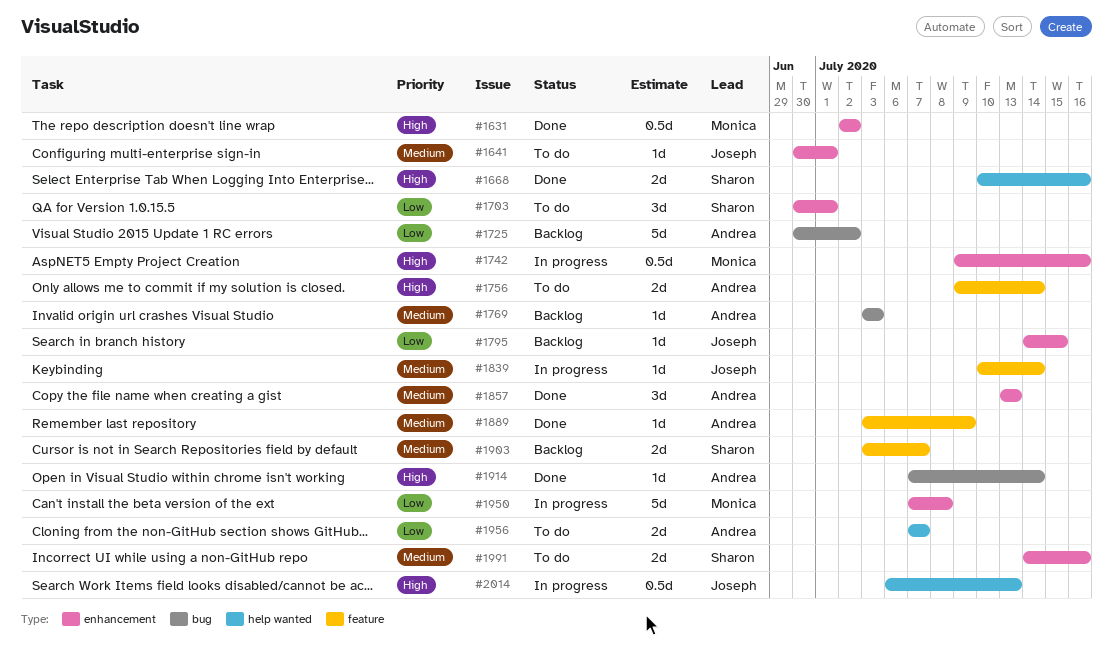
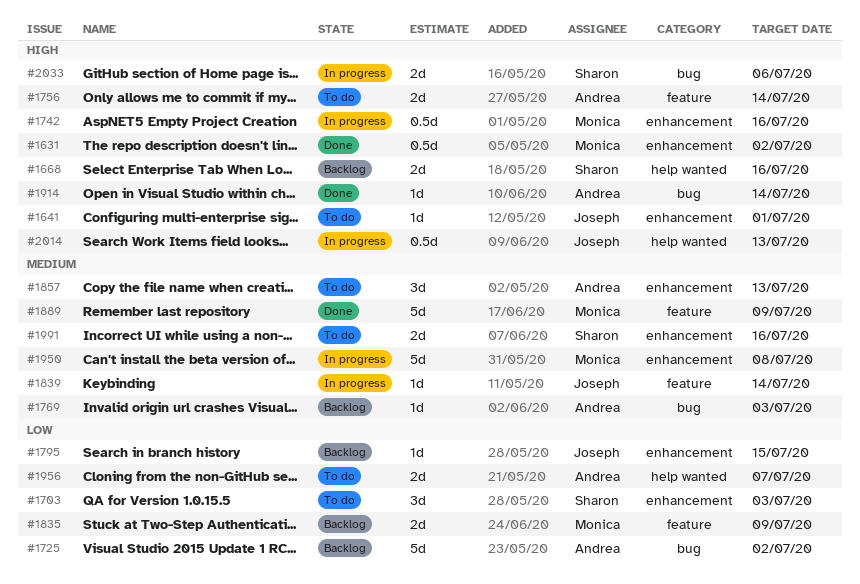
#1641, priority: Medium -> High
#1668, status: Done -> Backlog
#1703, due: Jul 1 -> Jul 3
#1835: none -> present
#1857, status: Done -> To do
#1889, owner: Andrea -> Monica
#1889, estimate: 1d -> 5d
#1903: present -> none
#1950, priority: Low -> Medium
#2033: none -> present

